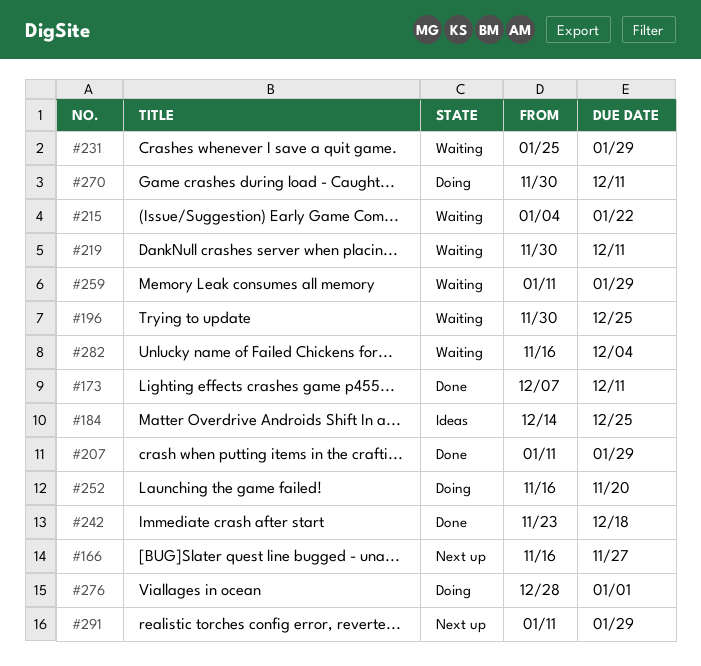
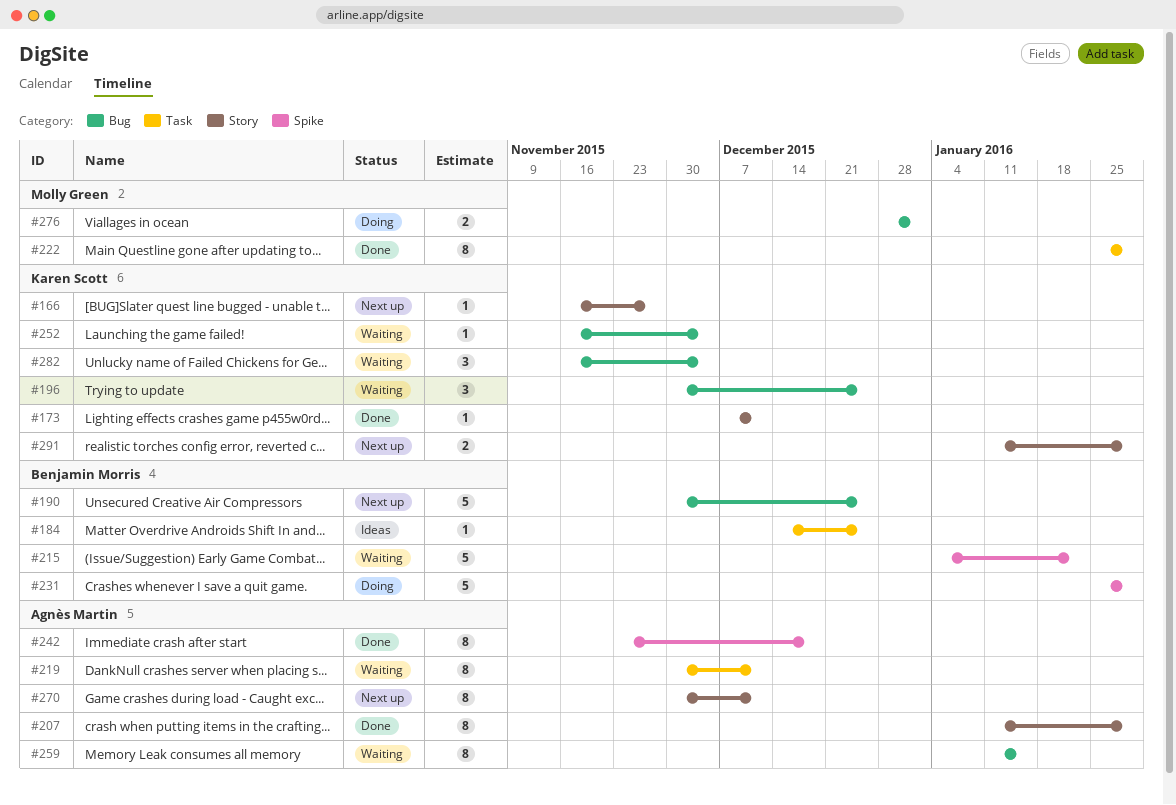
#190: none -> present
#222: none -> present
#231, status: Waiting -> Doing
#252, status: Doing -> Waiting
#252, due: Nov 20 -> Dec 4
#259, due: Jan 29 -> Jan 15
#270, status: Doing -> Next up

